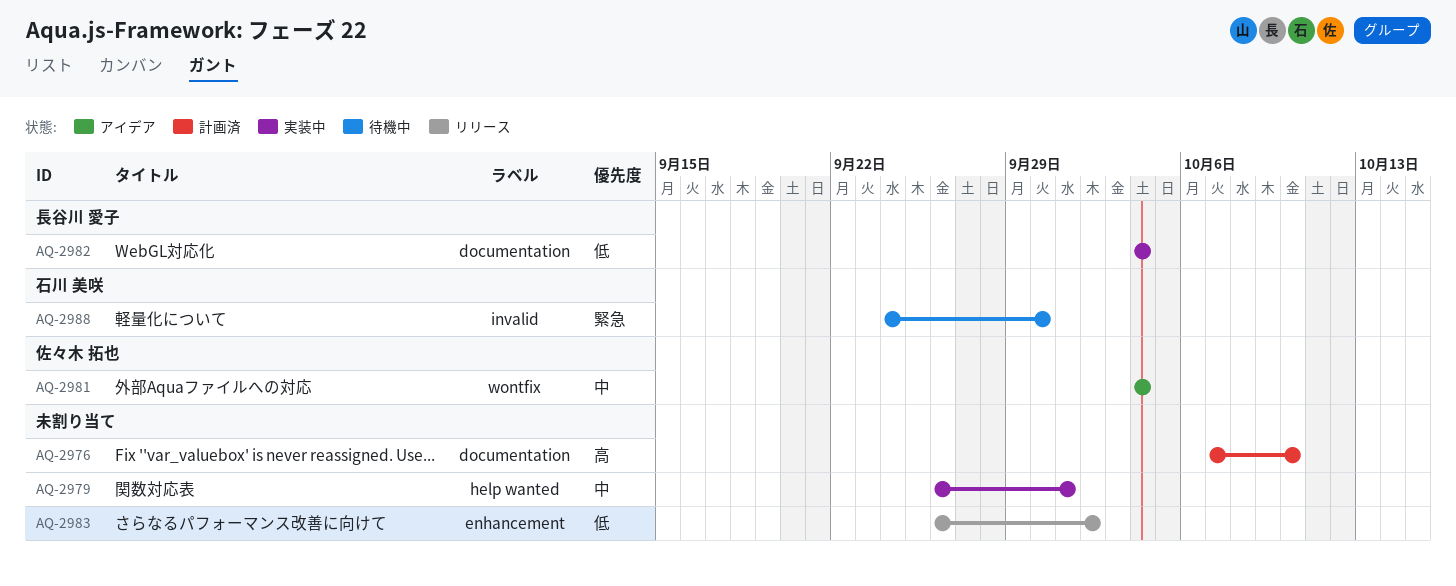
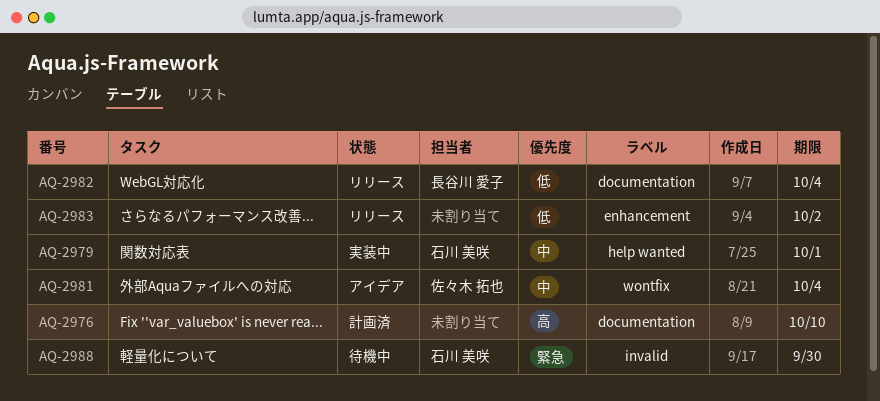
AQ-2979, owner: none -> 石川 美咲
AQ-2982, status: 実装中 -> リリース

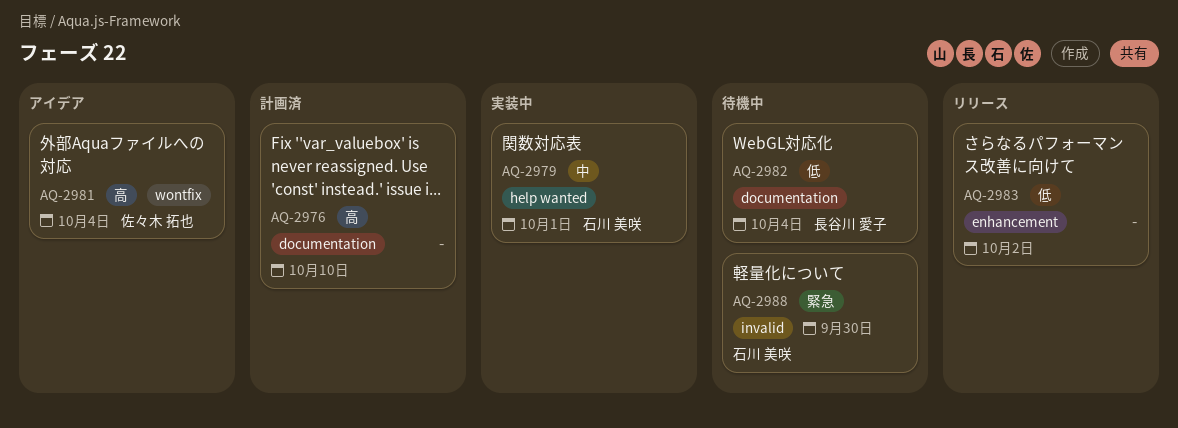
AQ-2981, priority: 中 -> 高
AQ-2982, status: リリース -> 待機中

